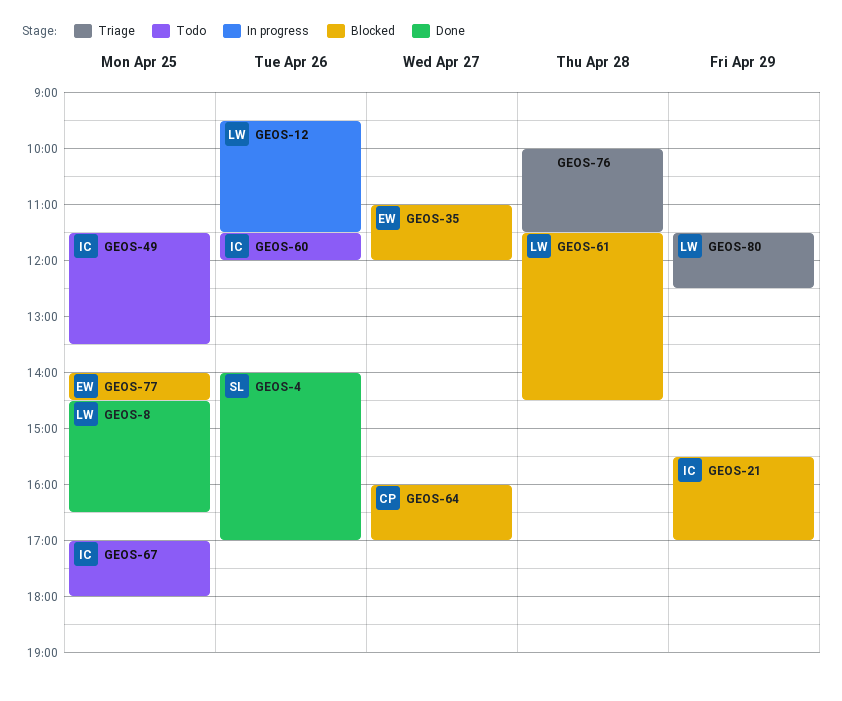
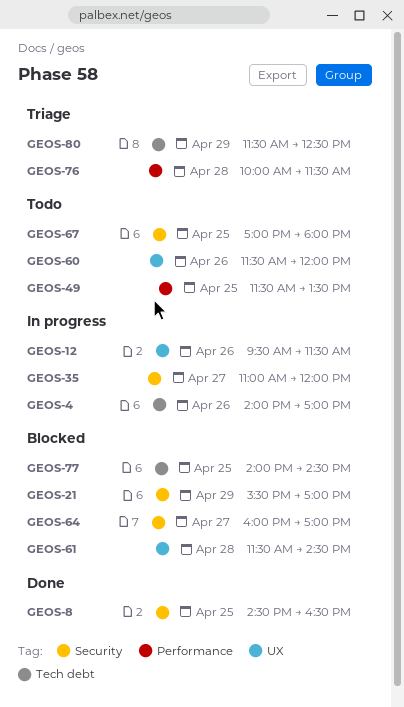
GEOS-4, status: Done -> In progress
GEOS-35, status: Blocked -> In progress

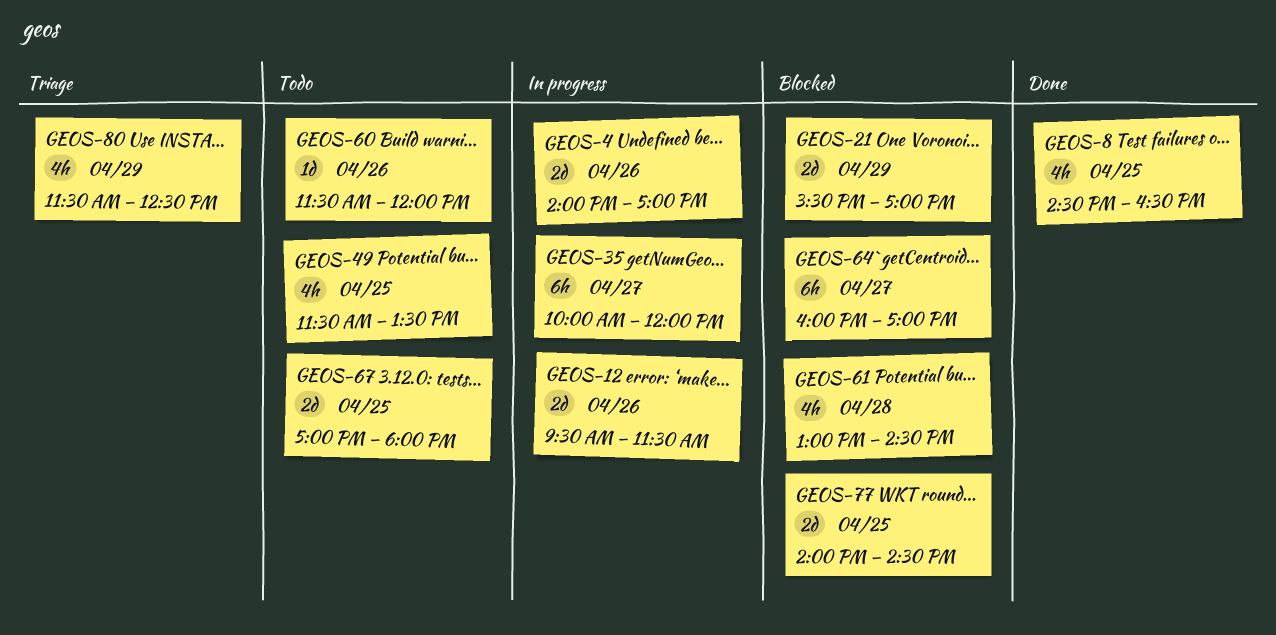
GEOS-35, begins: 11:00 -> 10:00
GEOS-61, begins: 11:30 -> 13:00
GEOS-76: present -> none

